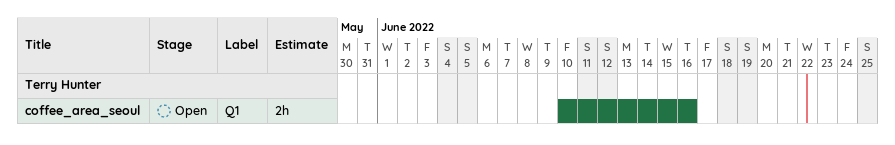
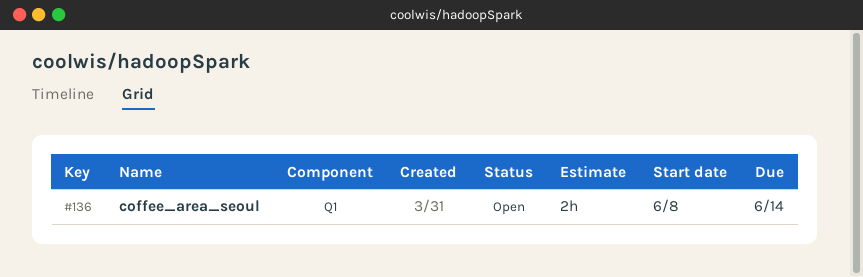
coffee_area_seoul, start: Jun 10 -> Jun 8
coffee_area_seoul, due: Jun 16 -> Jun 14

